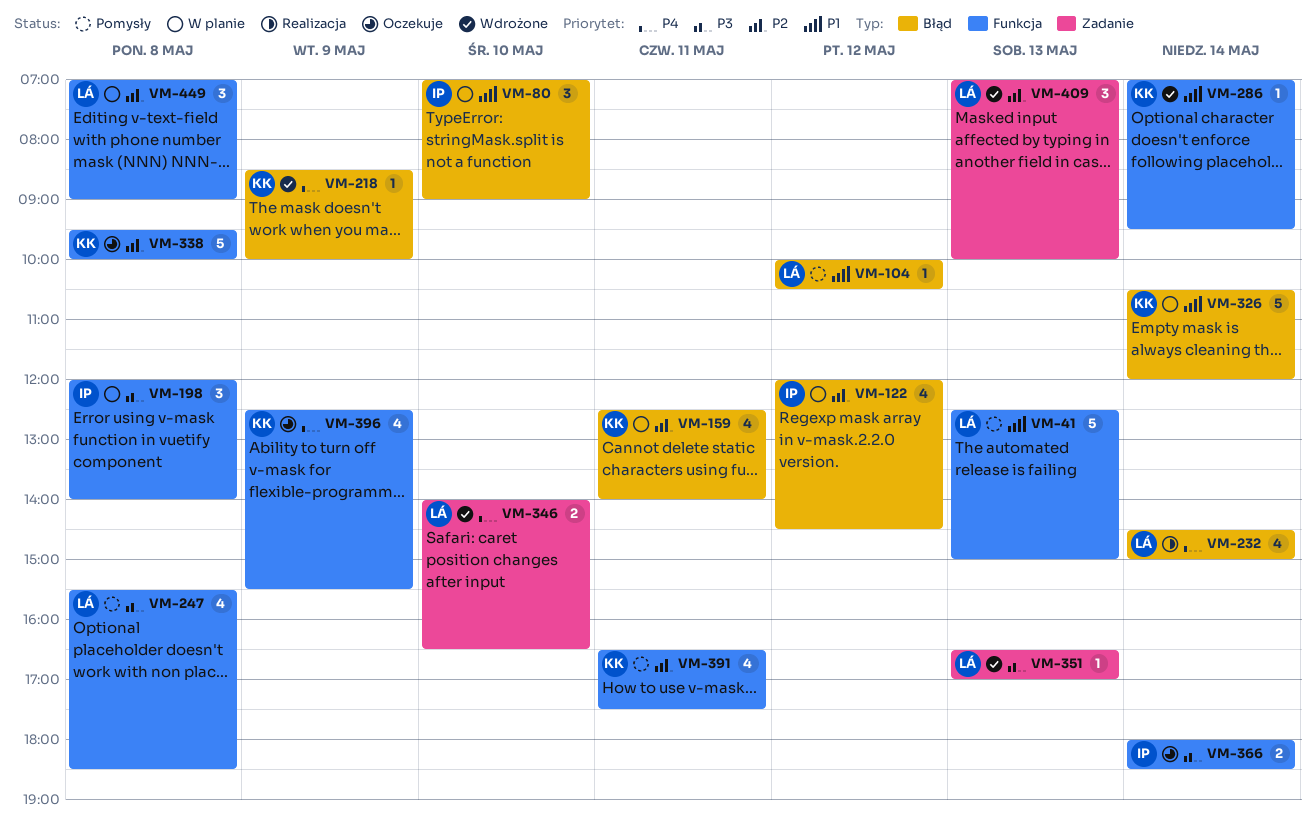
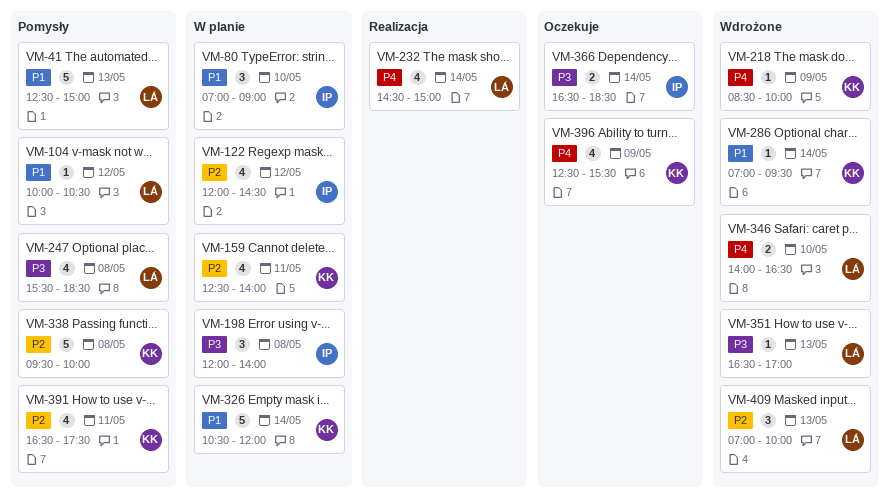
VM-338, status: Oczekuje -> Pomysły
VM-366, begins: 18:00 -> 16:30
VM-449: present -> none

